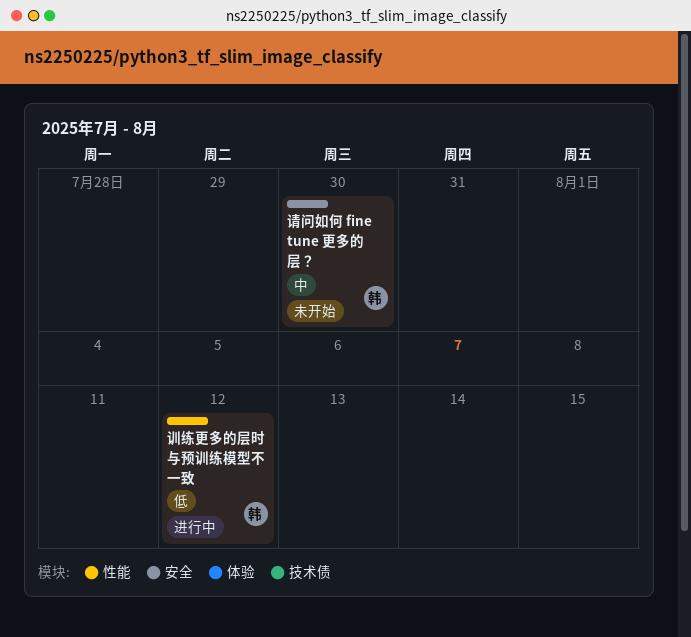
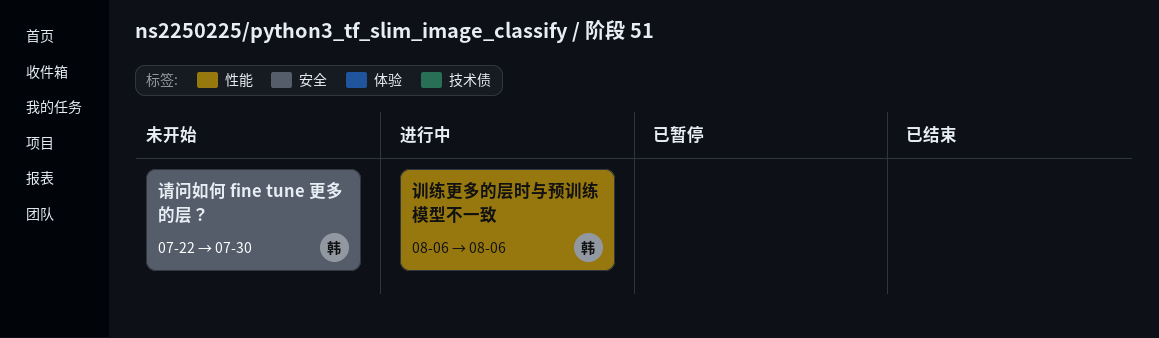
训练更多的层时与预训练模型不一致, due: Aug 12 -> Aug 6

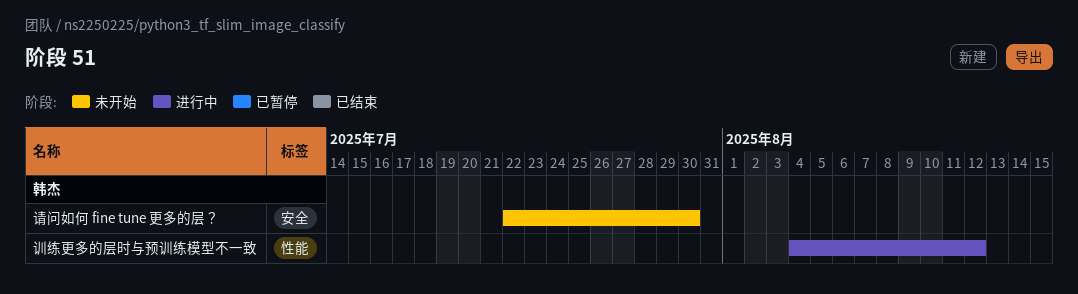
训练更多的层时与预训练模型不一致, start: Aug 6 -> Aug 4
训练更多的层时与预训练模型不一致, due: Aug 6 -> Aug 12

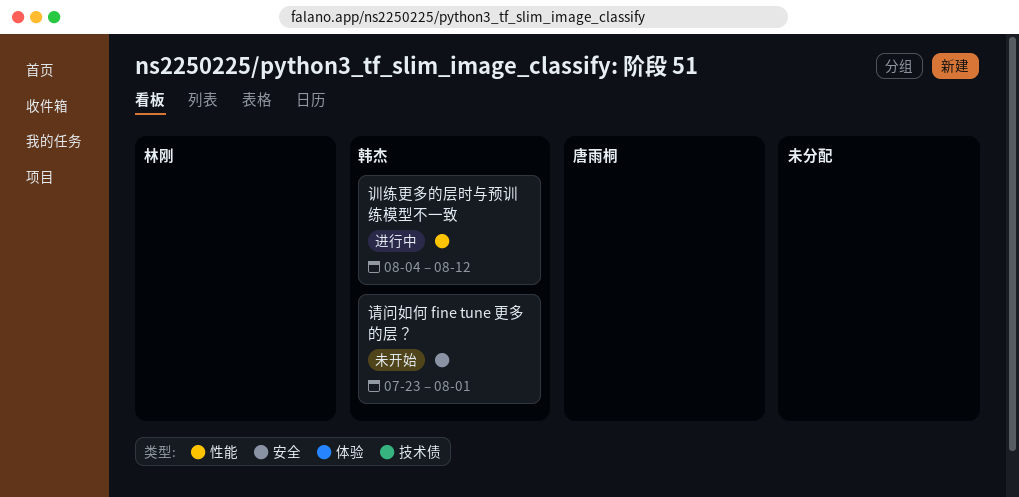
请问如何 fine tune 更多的层？, start: Jul 22 -> Jul 23
请问如何 fine tune 更多的层？, due: Jul 30 -> Aug 1

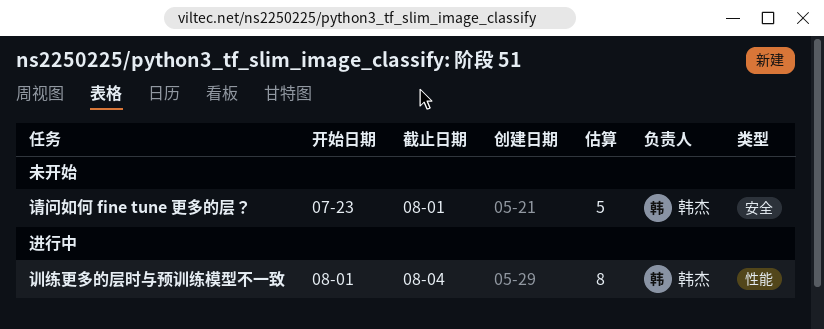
训练更多的层时与预训练模型不一致, start: Aug 4 -> Aug 1
训练更多的层时与预训练模型不一致, due: Aug 12 -> Aug 4

